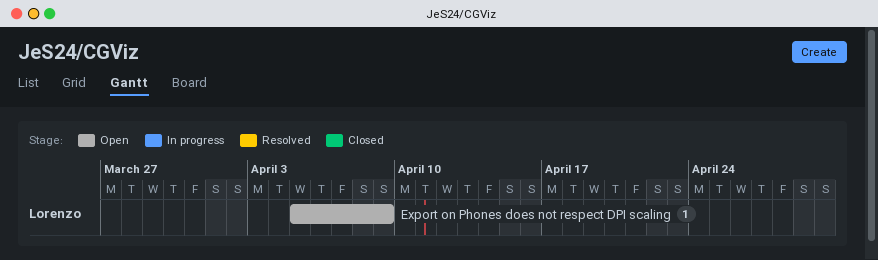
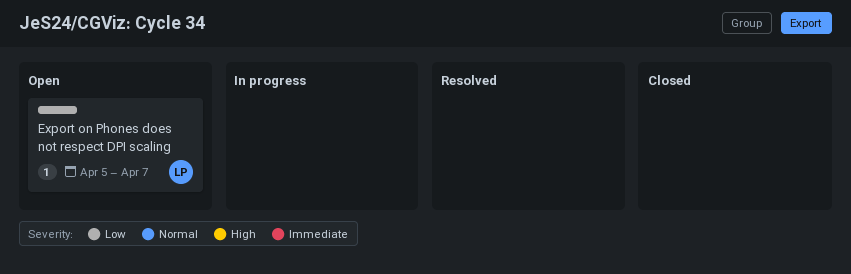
Export on Phones does not respect DPI scaling, due: Apr 9 -> Apr 7

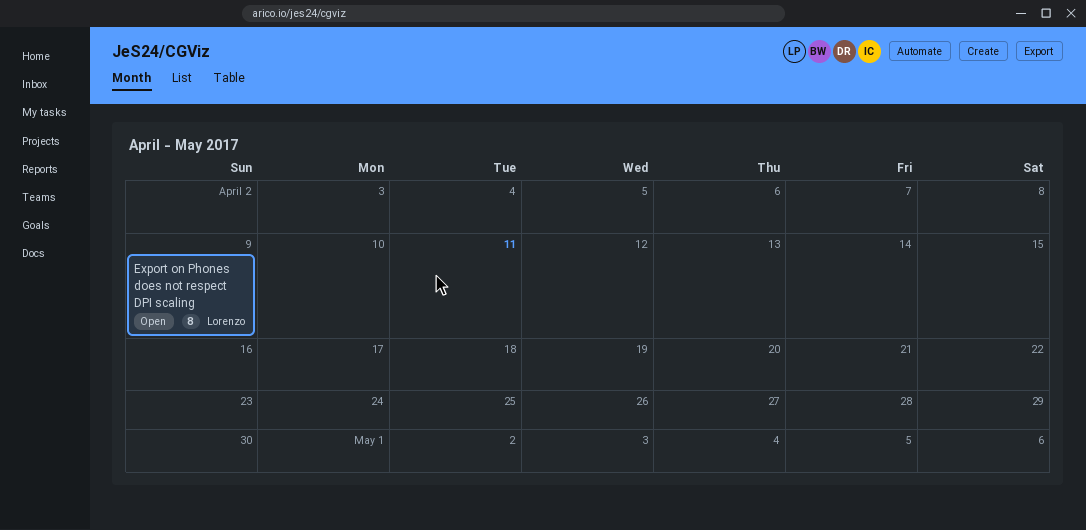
Export on Phones does not respect DPI scaling, estimate: 1 -> 8
Export on Phones does not respect DPI scaling, due: Apr 7 -> Apr 9

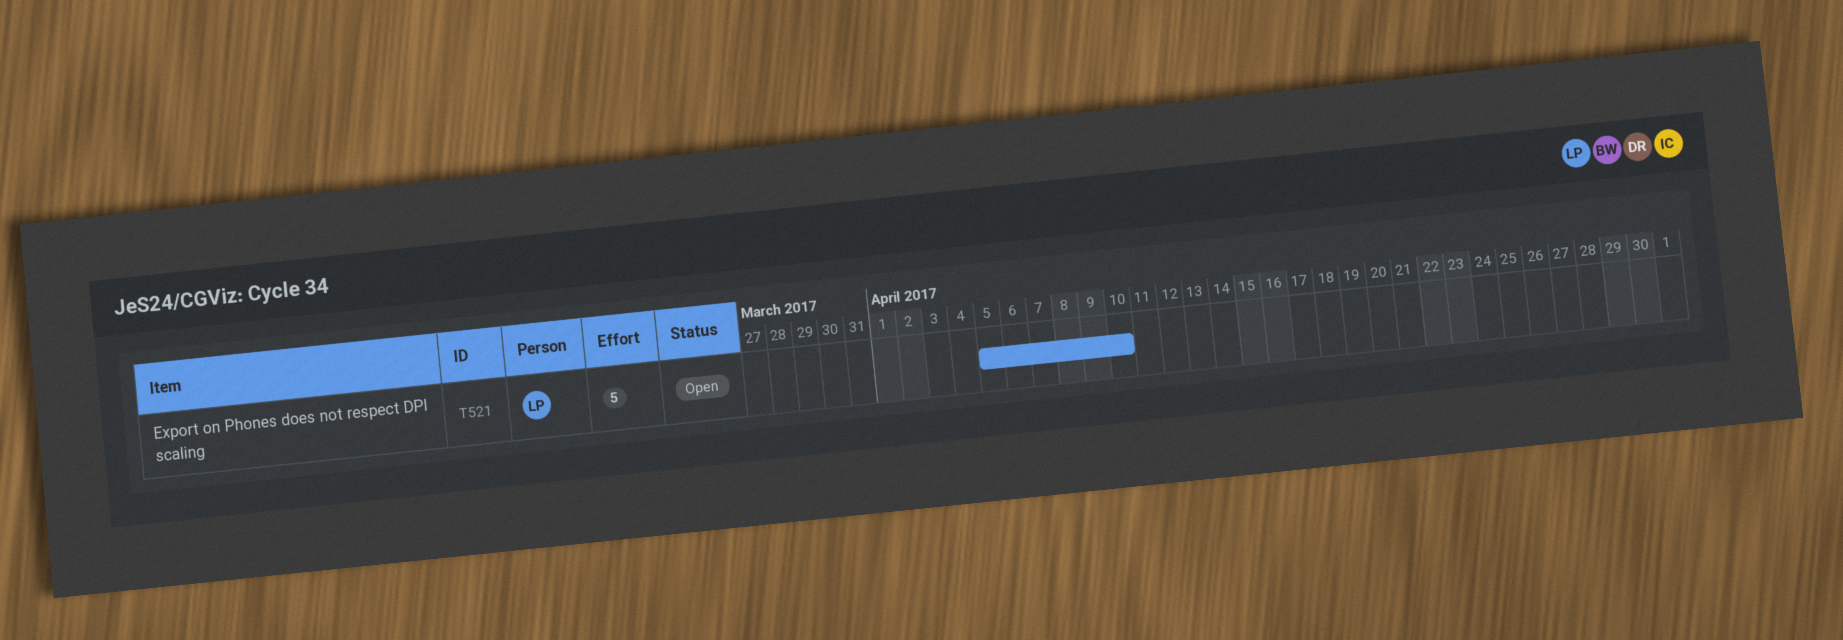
Export on Phones does not respect DPI scaling, estimate: 8 -> 5
Export on Phones does not respect DPI scaling, due: Apr 9 -> Apr 10

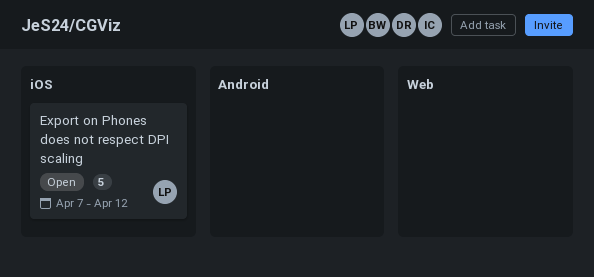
Export on Phones does not respect DPI scaling, start: Apr 5 -> Apr 7
Export on Phones does not respect DPI scaling, due: Apr 10 -> Apr 12

